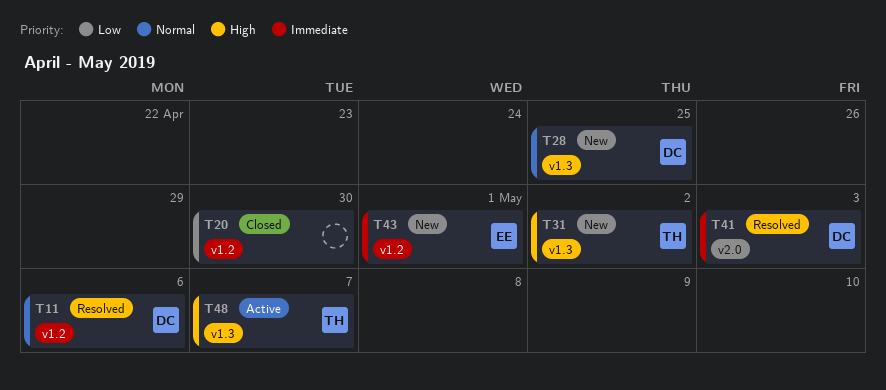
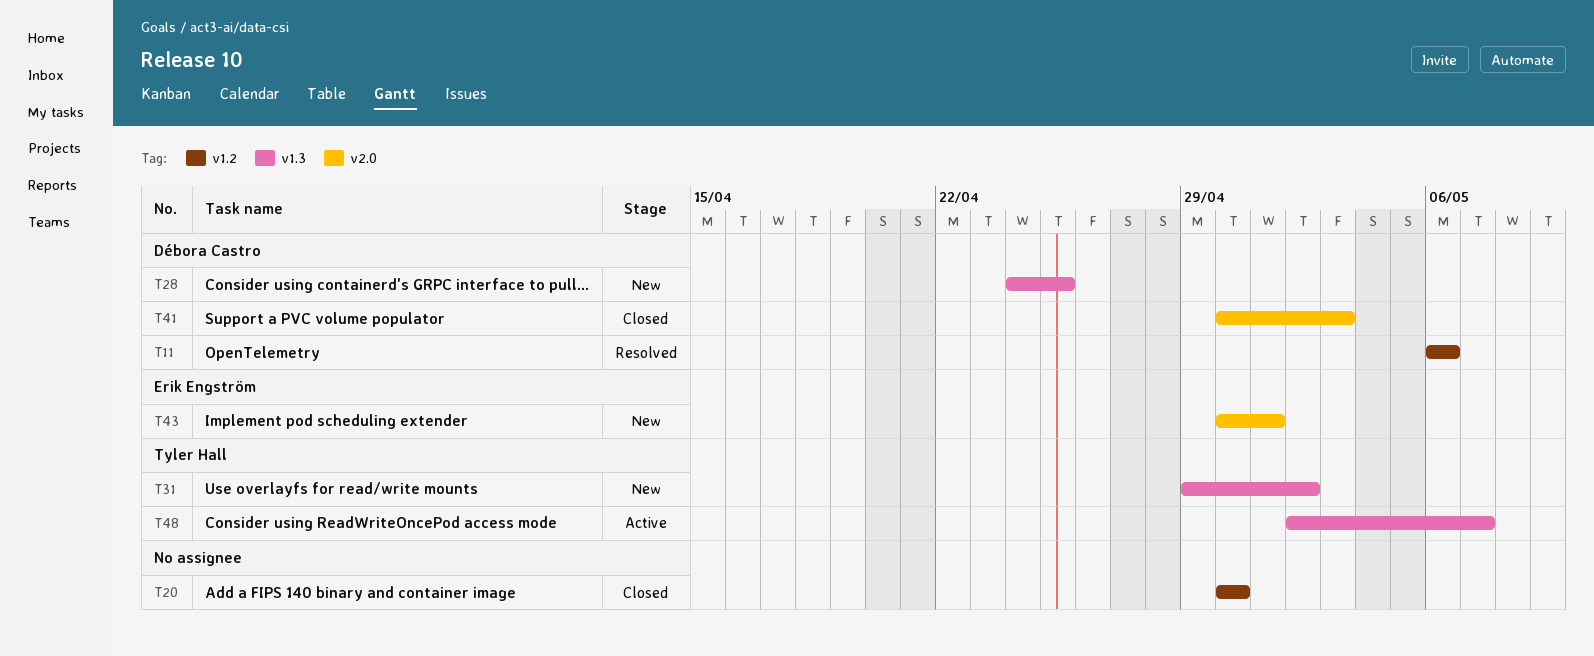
T41, status: Resolved -> Closed
T43, label: v1.2 -> v2.0

